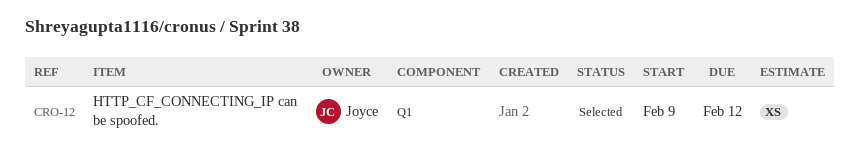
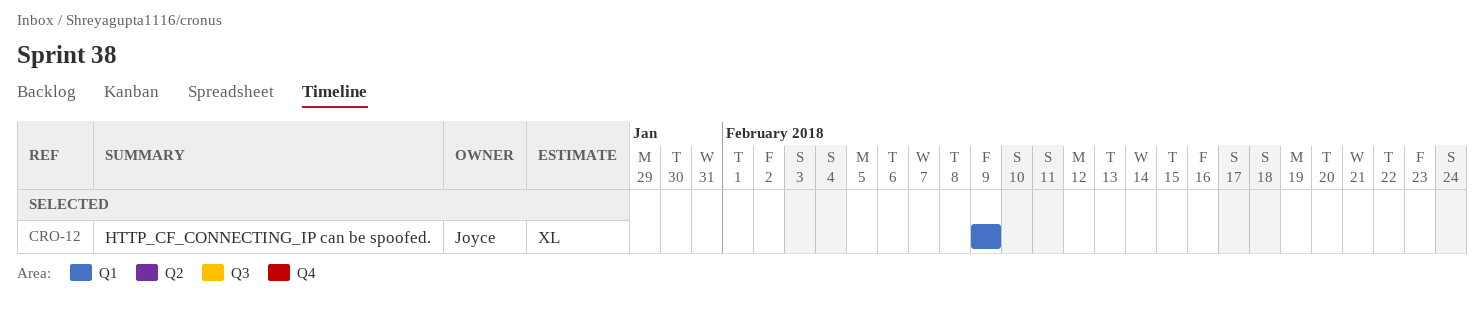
CRO-12, estimate: XS -> XL
CRO-12, due: Feb 12 -> Feb 9

